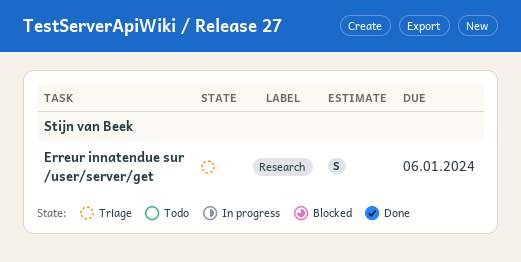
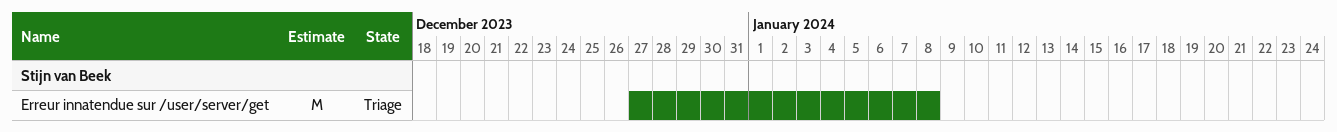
Erreur innatendue sur /user/server/get, estimate: S -> M
Erreur innatendue sur /user/server/get, due: Jan 6 -> Jan 8

